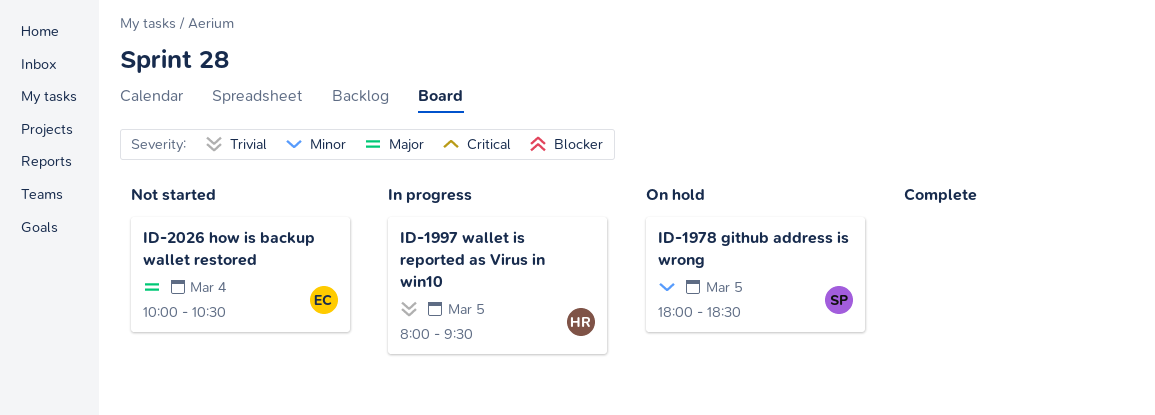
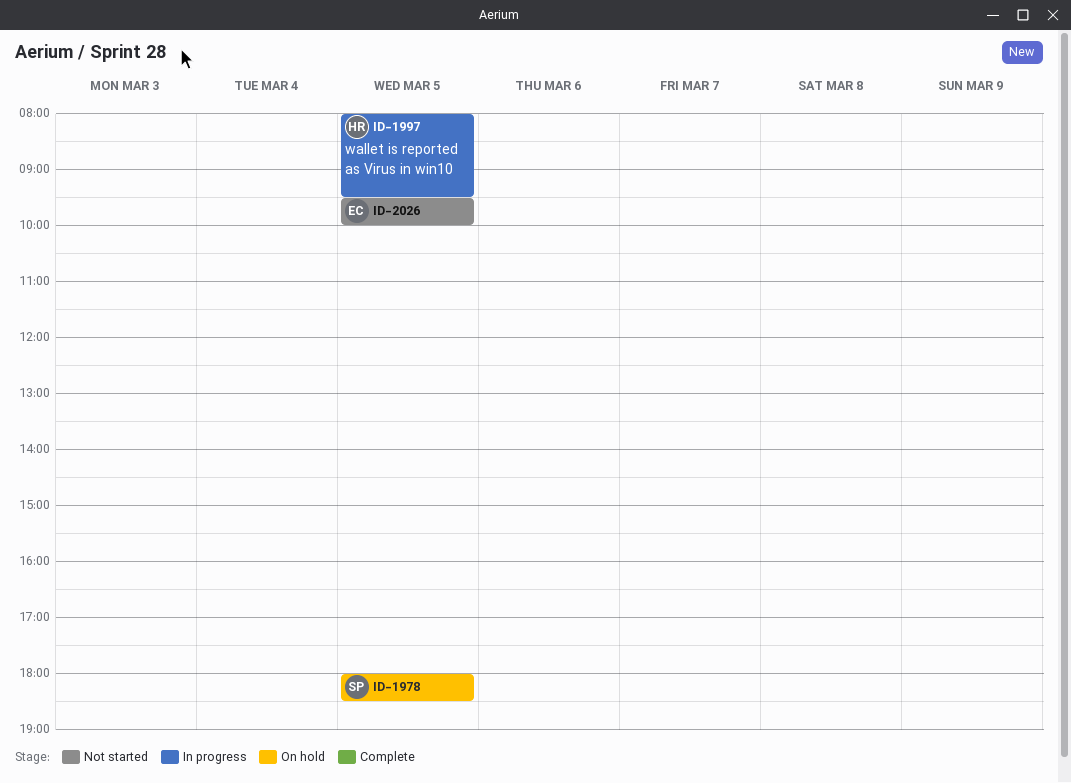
ID-2026, day: Mar 4 -> Mar 5
ID-2026, begins: 10:00 -> 09:30
ID-2026, ends: 10:30 -> 10:00

